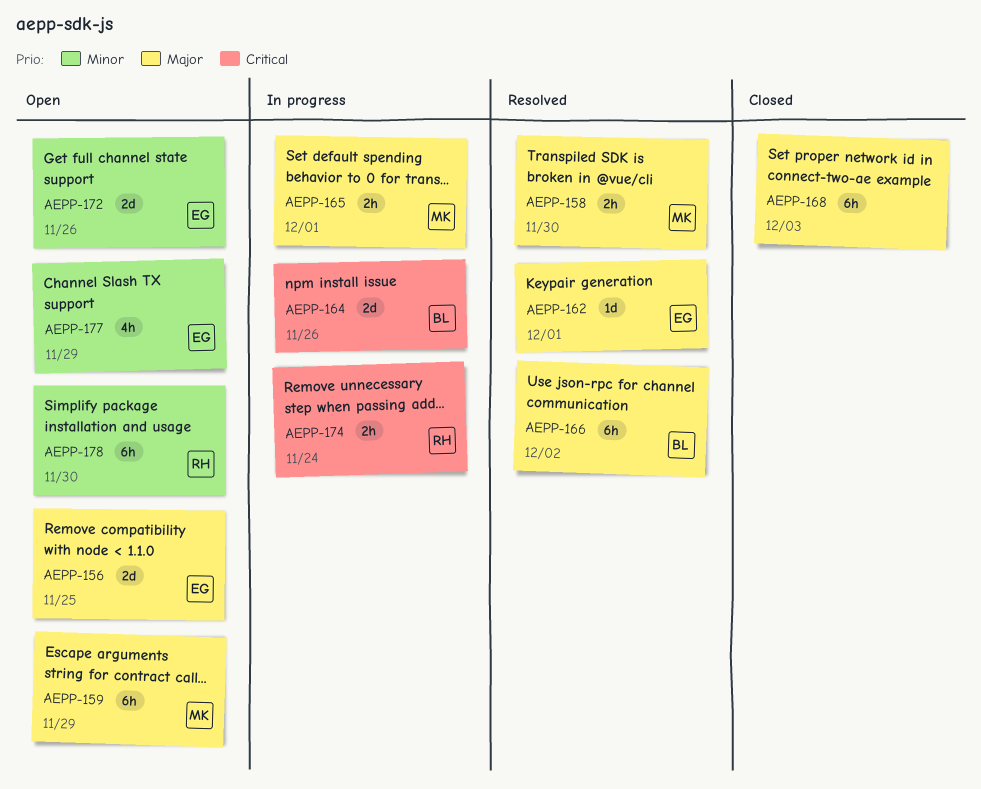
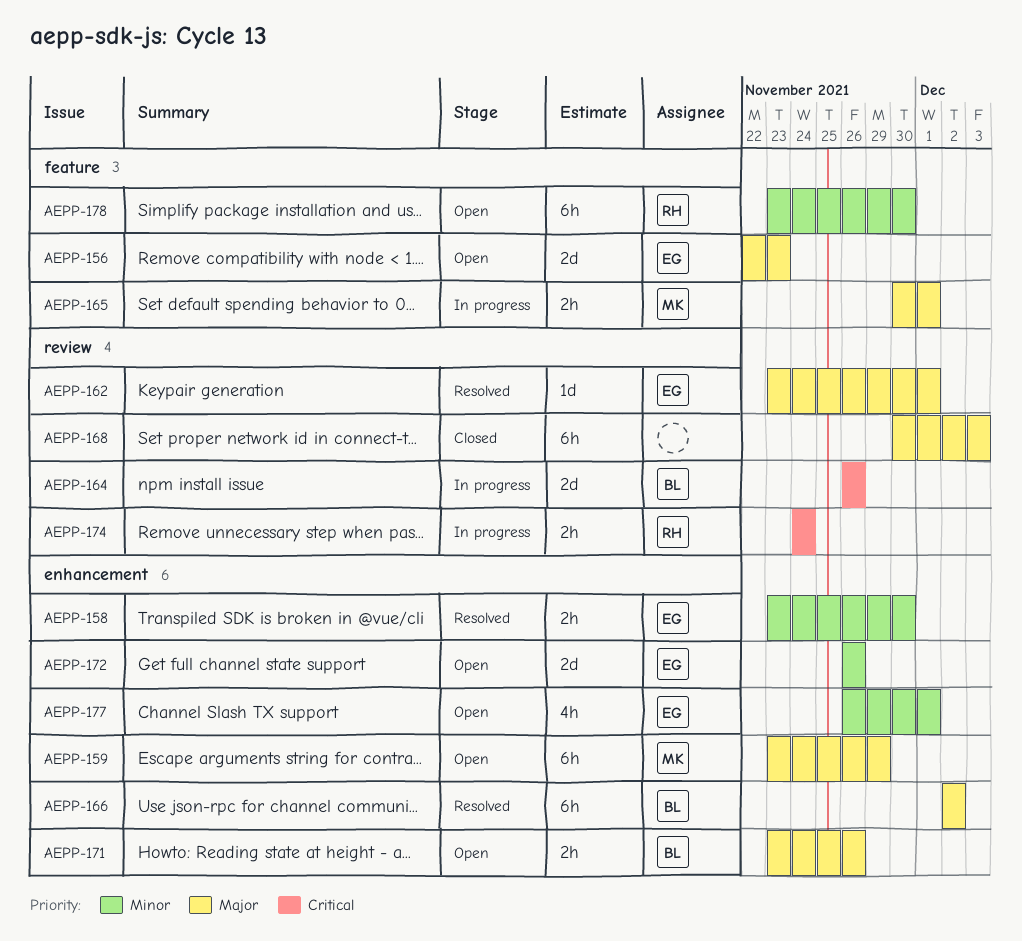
AEPP-156, due: Nov 25 -> Nov 23
AEPP-158, owner: MK -> EG
AEPP-158, priority: Major -> Minor
AEPP-171: none -> present
AEPP-177, due: Nov 29 -> Dec 1

